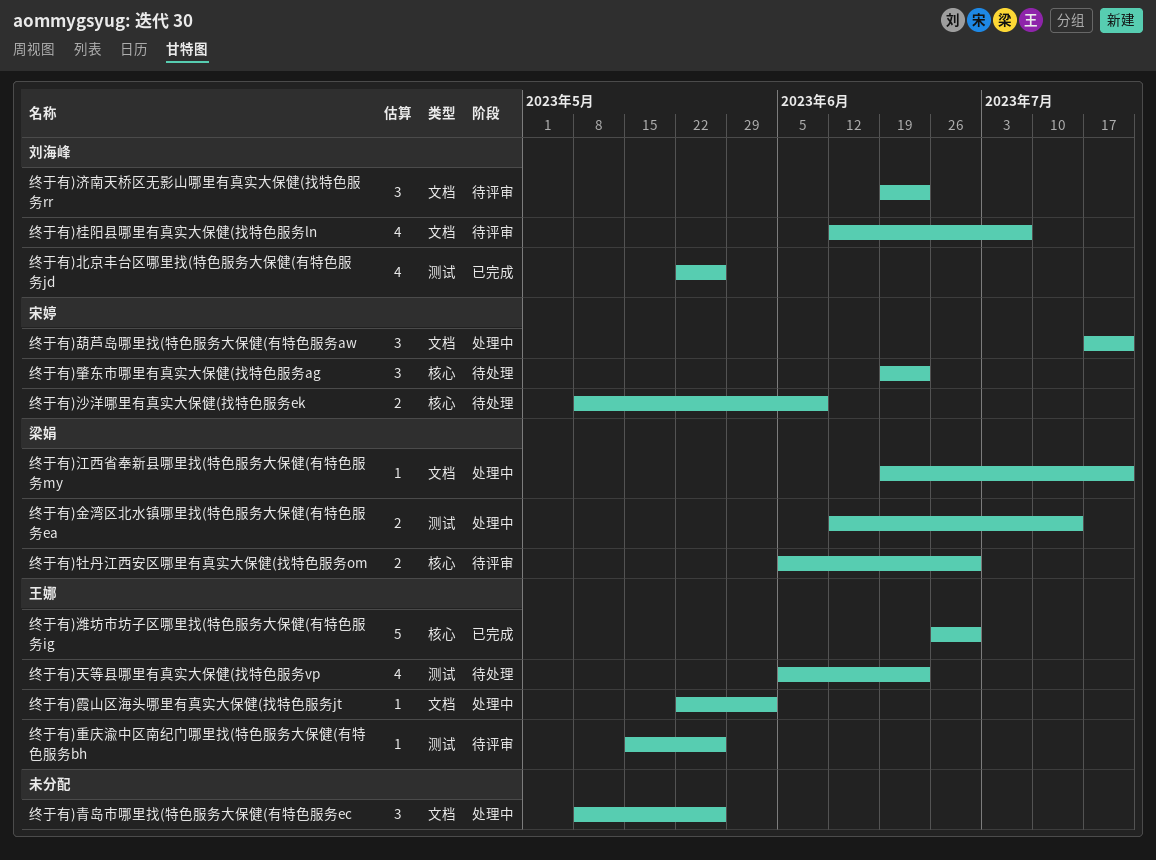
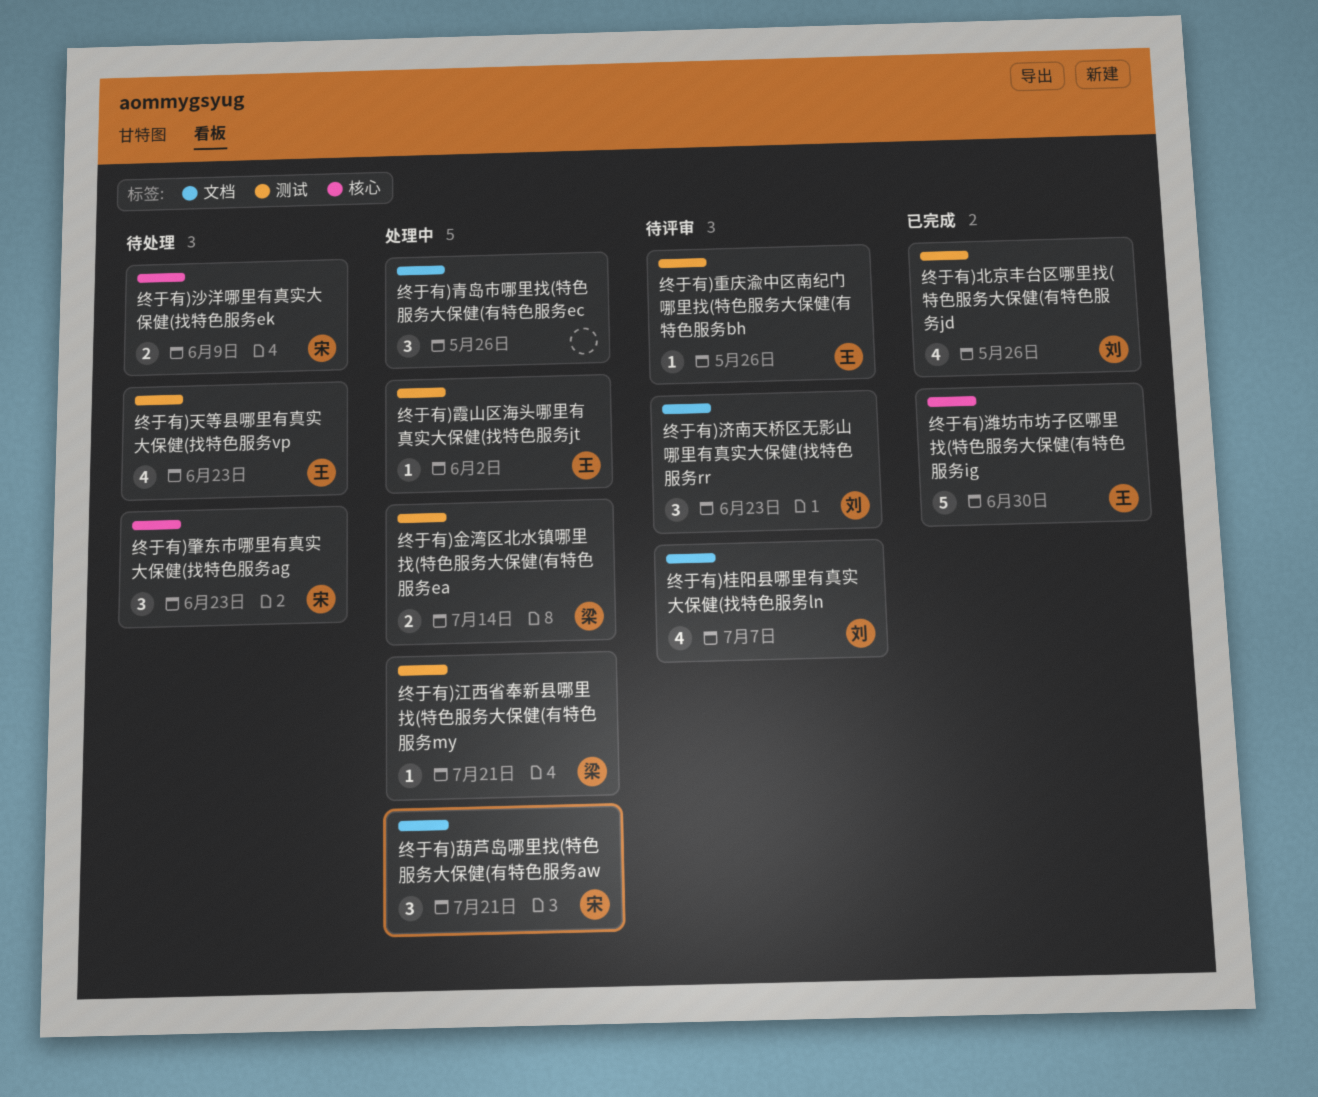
终于有)江西省奉新县哪里找(特色服务大保健(有特色服务my, label: 文档 -> 测试
终于有)牡丹江西安区哪里有真实大保健(找特色服务om: present -> none
终于有)霞山区海头哪里有真实大保健(找特色服务jt, label: 文档 -> 测试

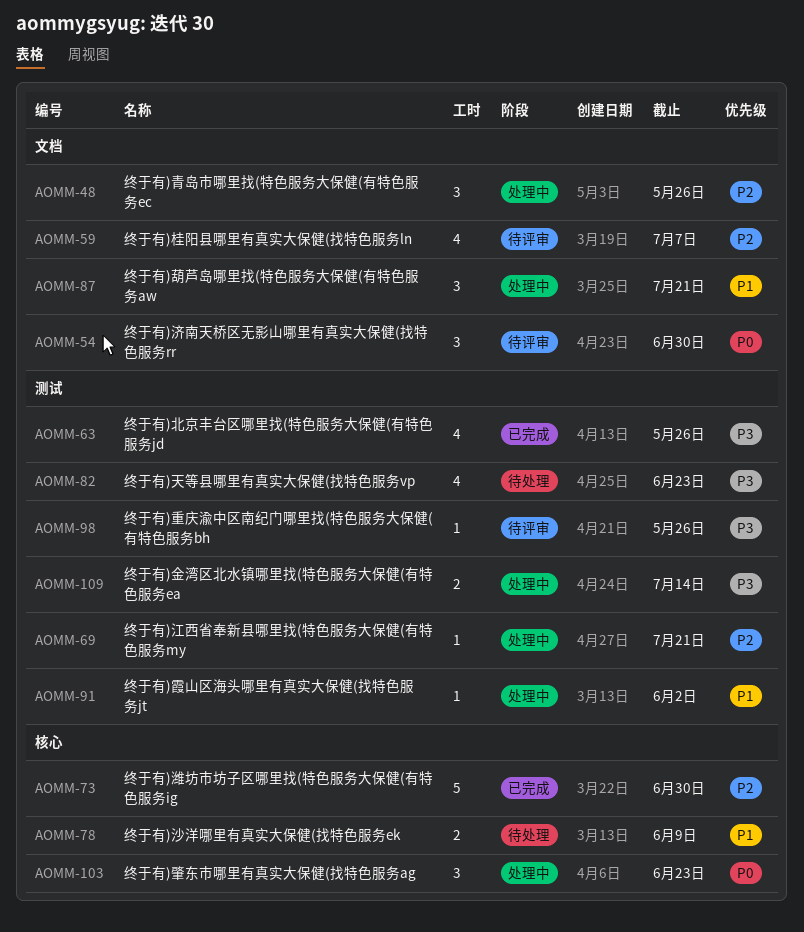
终于有)济南天桥区无影山哪里有真实大保健(找特色服务rr, due: Jun 23 -> Jun 30
终于有)肇东市哪里有真实大保健(找特色服务ag, status: 待处理 -> 处理中

